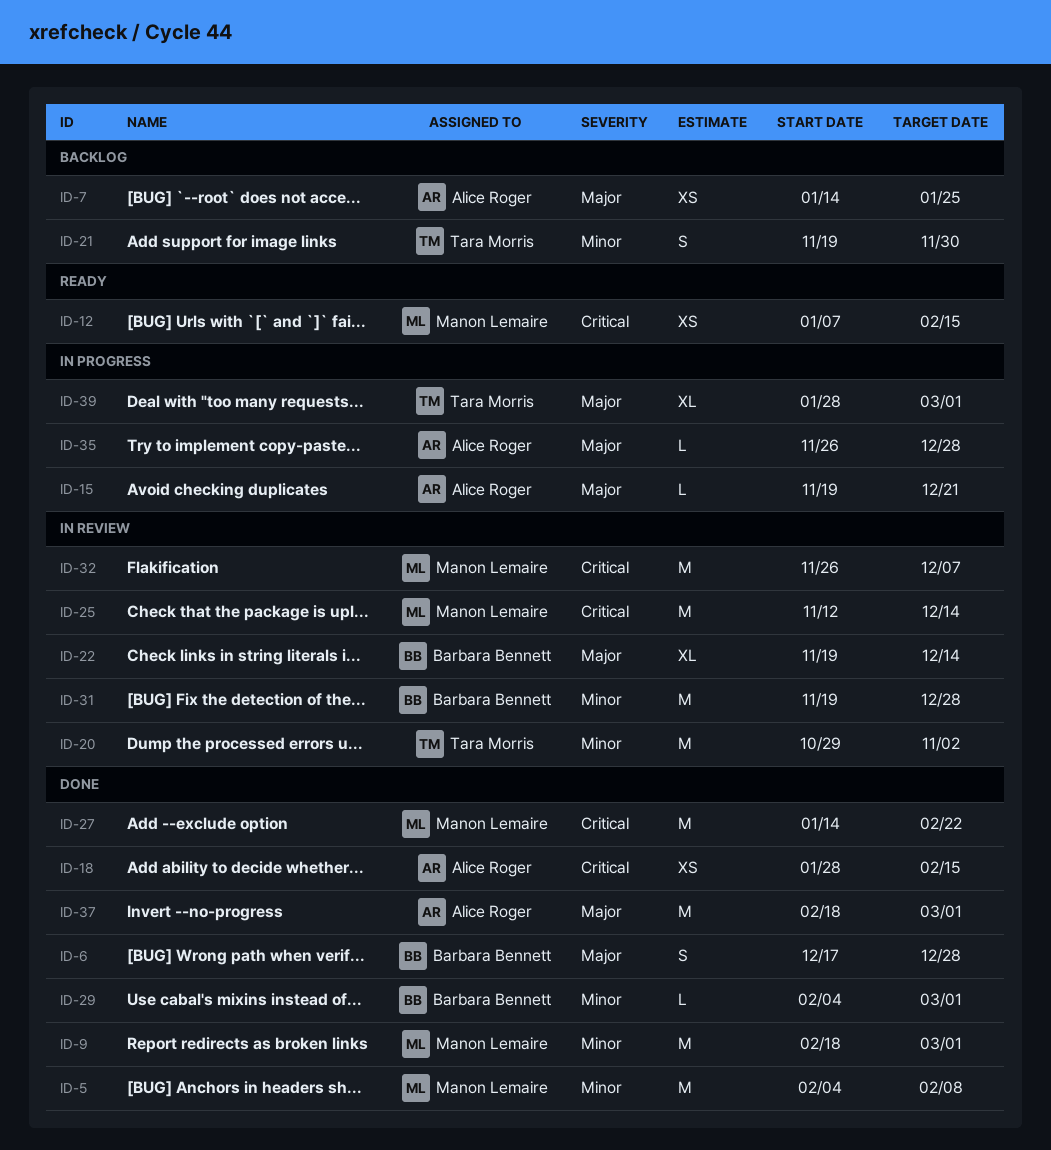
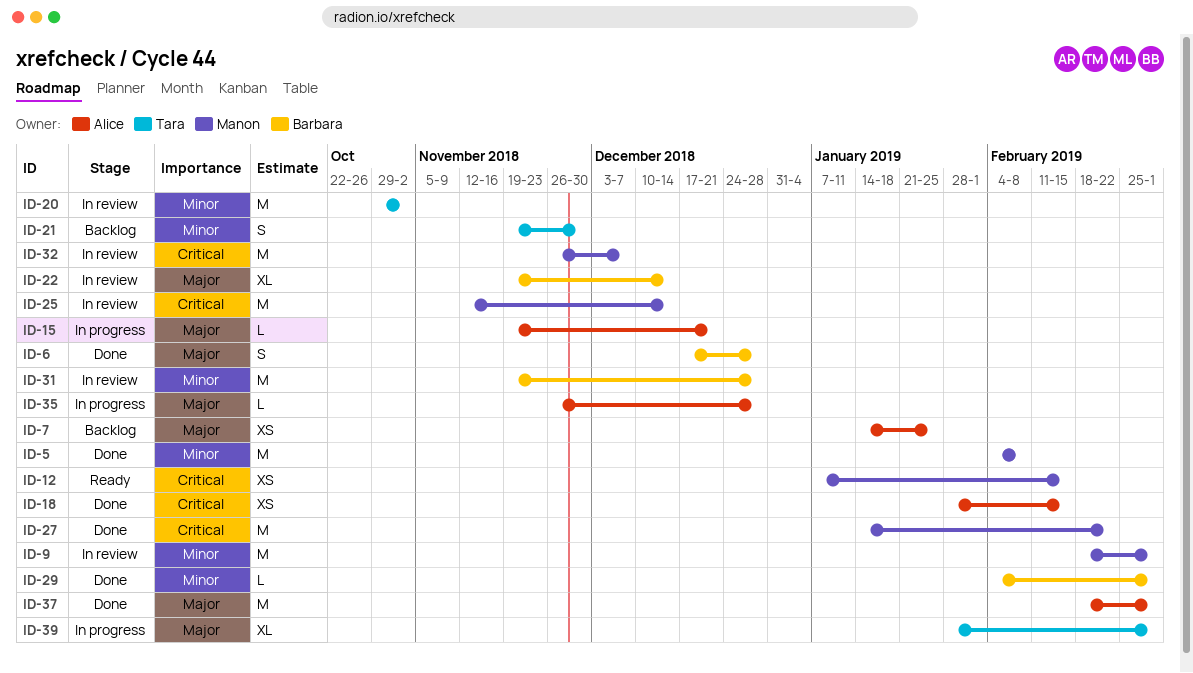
ID-9, status: Done -> In review

